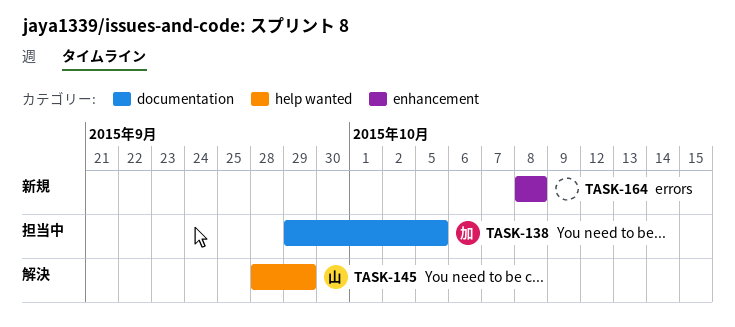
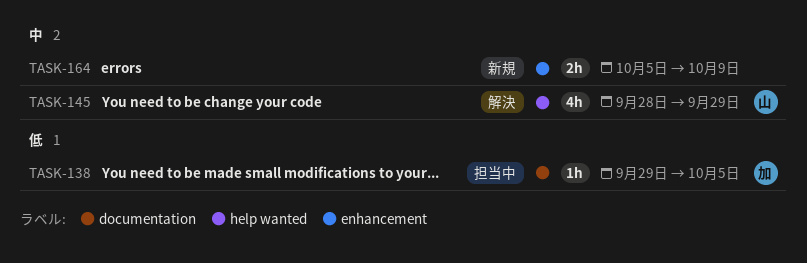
TASK-164, start: Oct 8 -> Oct 5
TASK-164, due: Oct 8 -> Oct 9

